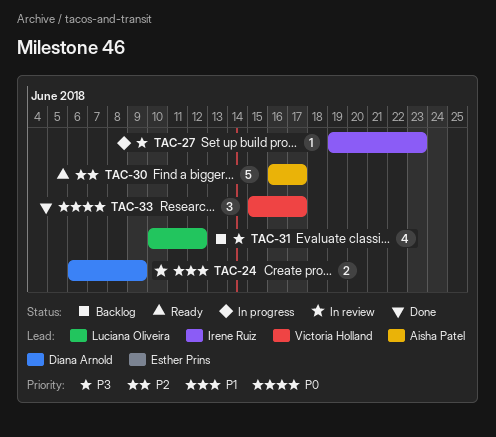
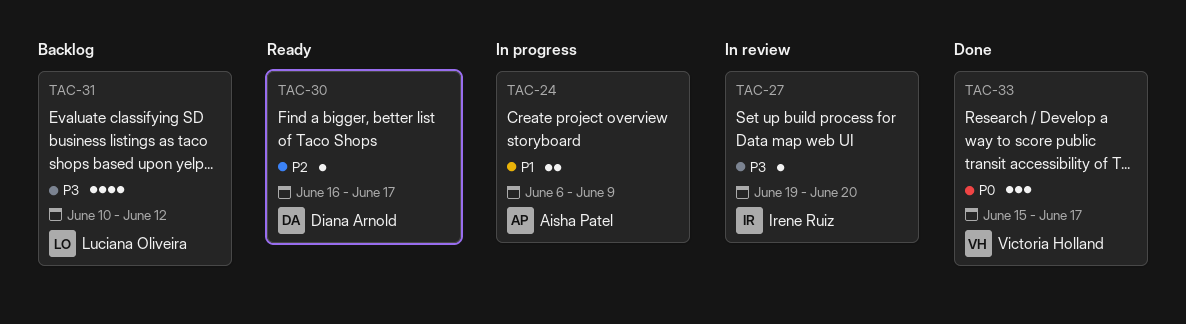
TAC-24, status: In review -> In progress
TAC-24, owner: Diana Arnold -> Aisha Patel
TAC-27, status: In progress -> In review
TAC-27, due: Jun 23 -> Jun 20
TAC-30, owner: Aisha Patel -> Diana Arnold
TAC-30, estimate: 5 -> 1

